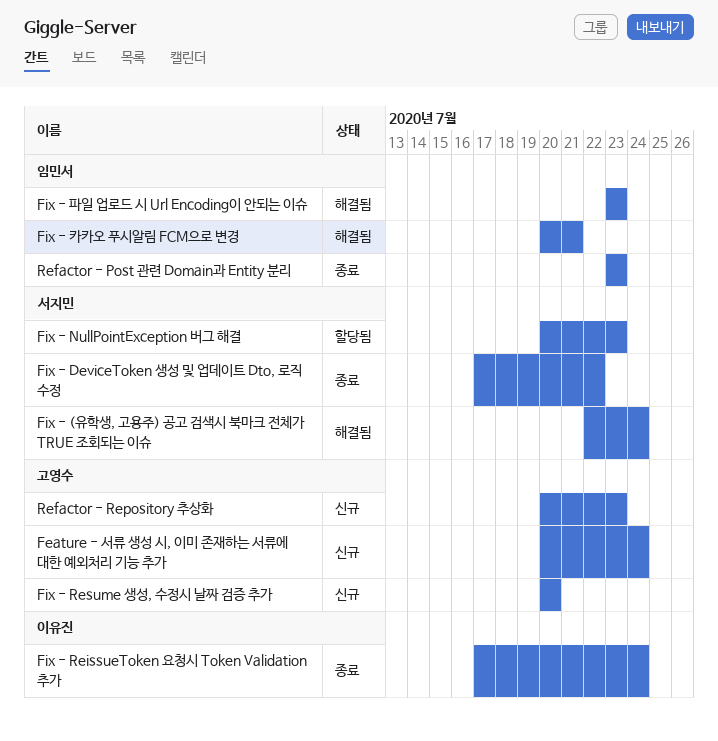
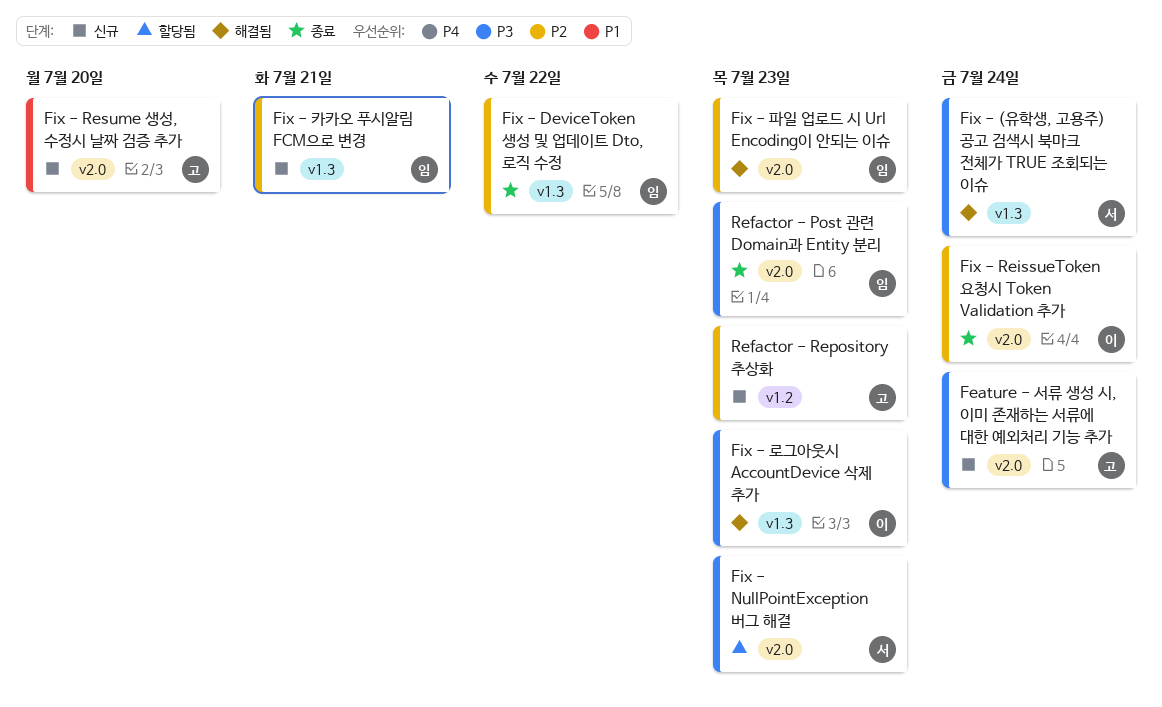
Fix - DeviceToken 생성 및 업데이트 Dto, 로직 수정, owner: 서지민 -> 임민서
Fix - 로그아웃시 AccountDevice 삭제 추가: none -> present
Fix - 카카오 푸시알림 FCM으로 변경, status: 해결됨 -> 신규

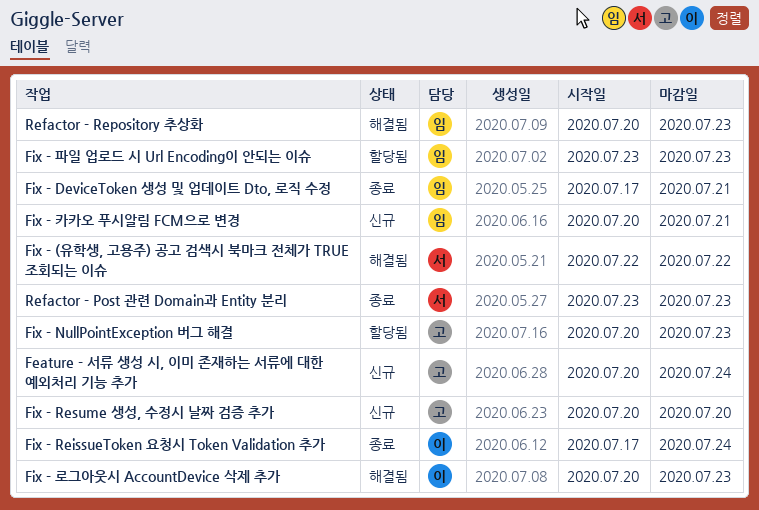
Fix - (유학생, 고용주) 공고 검색시 북마크 전체가 TRUE 조회되는 이슈, due: Jul 24 -> Jul 22
Fix - DeviceToken 생성 및 업데이트 Dto, 로직 수정, due: Jul 22 -> Jul 21
Fix - NullPointException 버그 해결, owner: 서 -> 고
Fix - 파일 업로드 시 Url Encoding이 안되는 이슈, status: 해결됨 -> 할당됨
Refactor - Post 관련 Domain과 Entity 분리, owner: 임 -> 서
Refactor - Repository 추상화, status: 신규 -> 해결됨
Refactor - Repository 추상화, owner: 고 -> 임

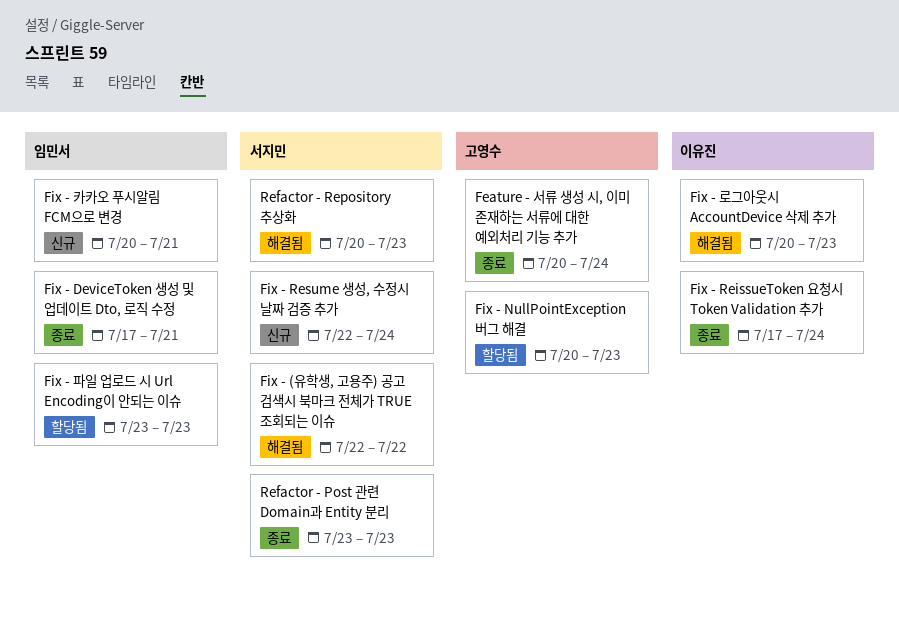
Feature - 서류 생성 시, 이미 존재하는 서류에 대한 예외처리 기능 추가, status: 신규 -> 종료
Fix - Resume 생성, 수정시 날짜 검증 추가, owner: 고영수 -> 서지민
Fix - Resume 생성, 수정시 날짜 검증 추가, start: Jul 20 -> Jul 22
Fix - Resume 생성, 수정시 날짜 검증 추가, due: Jul 20 -> Jul 24
Refactor - Repository 추상화, owner: 임민서 -> 서지민

